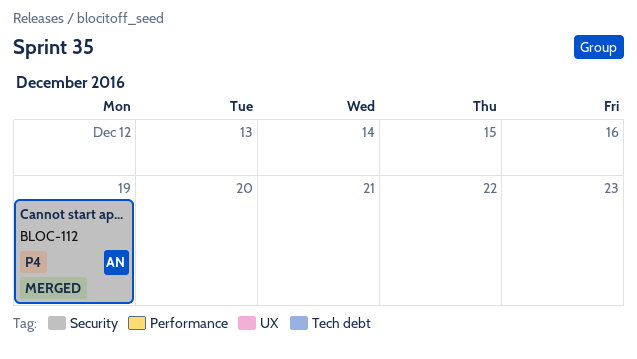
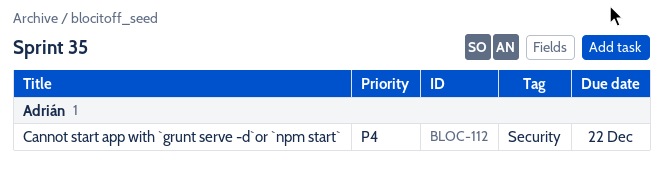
BLOC-112, due: Dec 19 -> Dec 22

